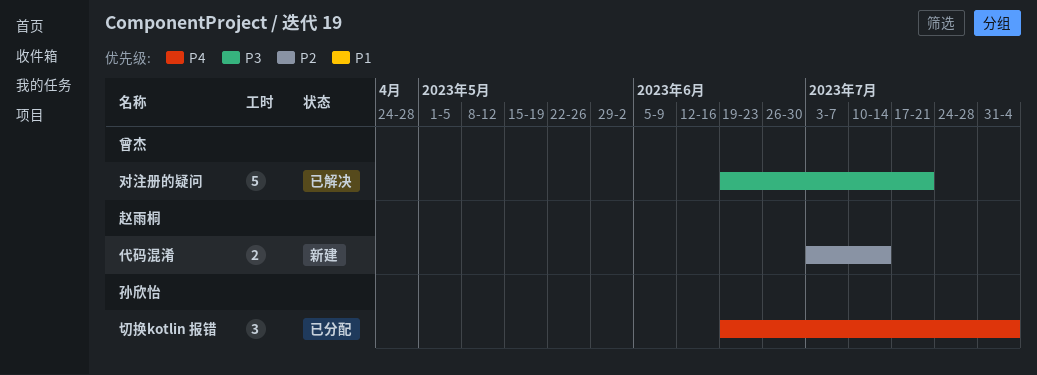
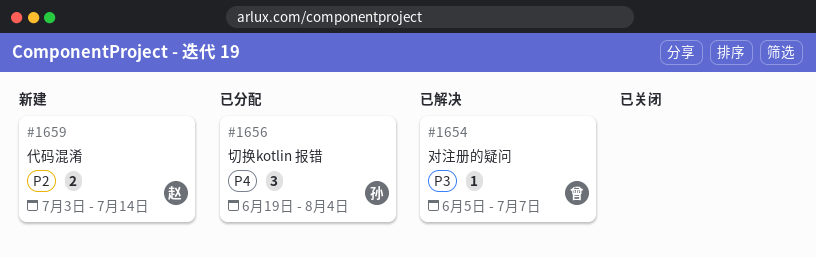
对注册的疑问, estimate: 5 -> 1
对注册的疑问, start: Jun 19 -> Jun 5
对注册的疑问, due: Jul 21 -> Jul 7

